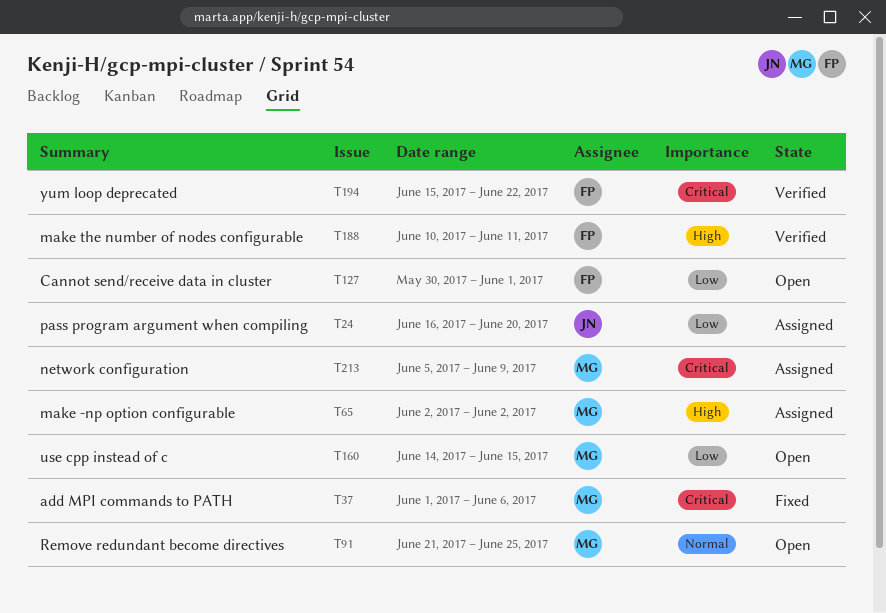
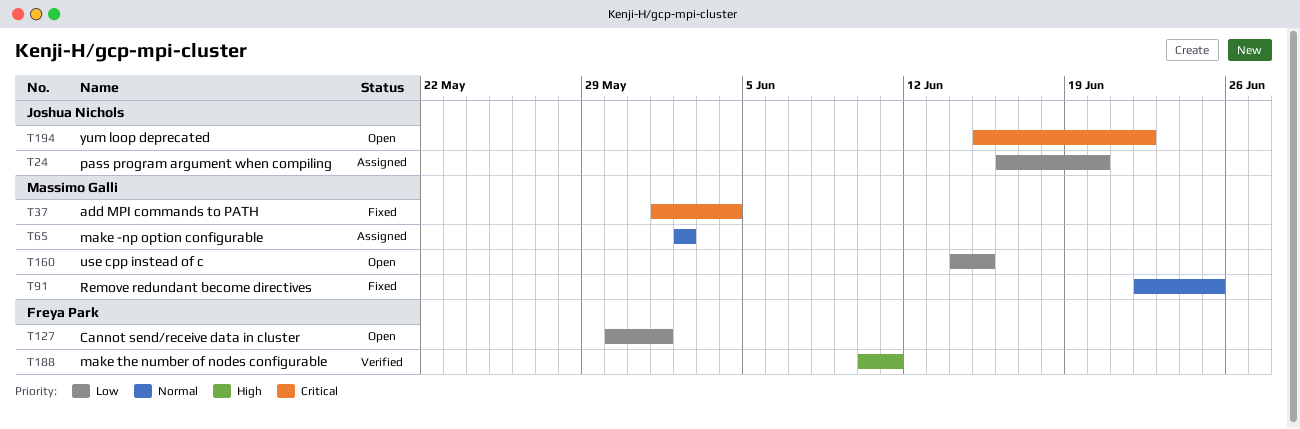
T37, due: Jun 6 -> Jun 4
T65, priority: High -> Normal
T91, status: Open -> Fixed
T91, start: Jun 21 -> Jun 22
T194, status: Verified -> Open
T194, owner: Freya Park -> Joshua Nichols
T213: present -> none

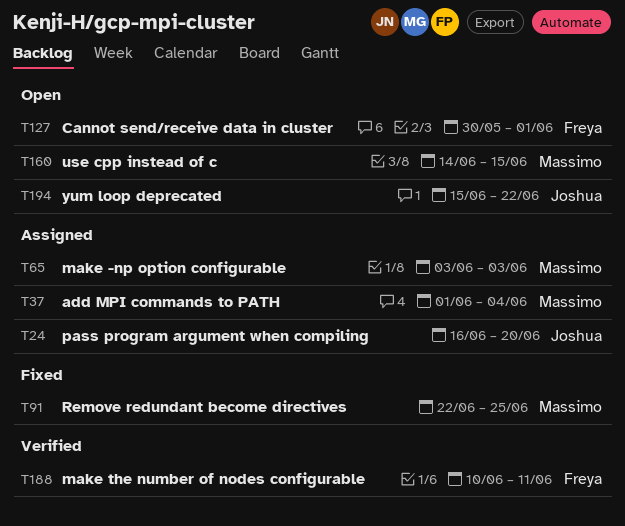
T37, status: Fixed -> Assigned
T65, start: Jun 2 -> Jun 3
T65, due: Jun 2 -> Jun 3

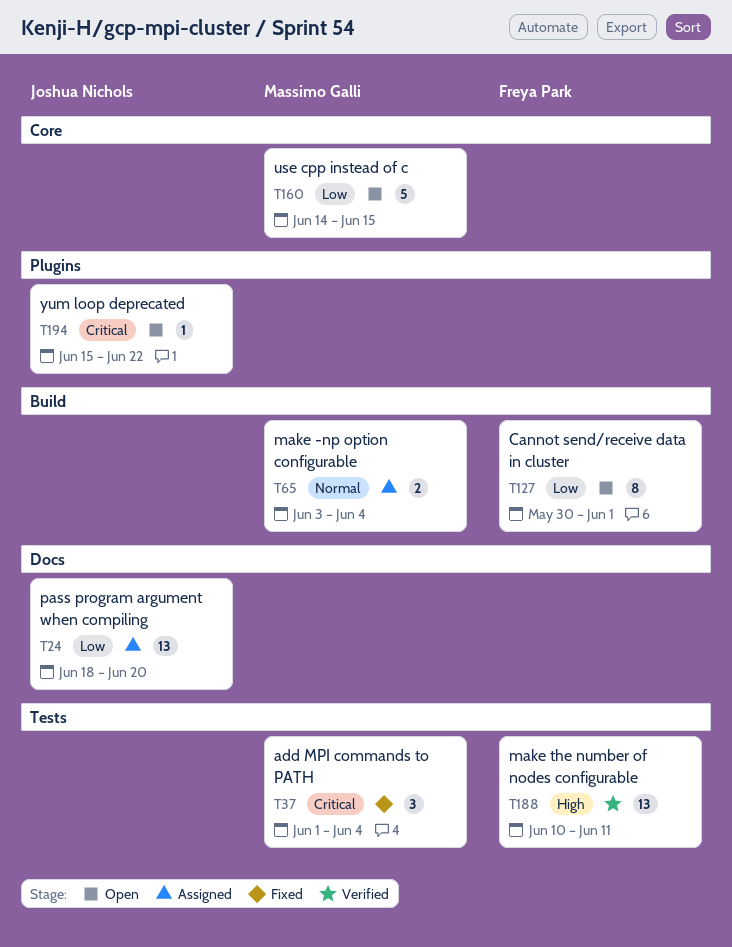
T24, start: Jun 16 -> Jun 18
T37, status: Assigned -> Fixed
T65, due: Jun 3 -> Jun 4
T91: present -> none

